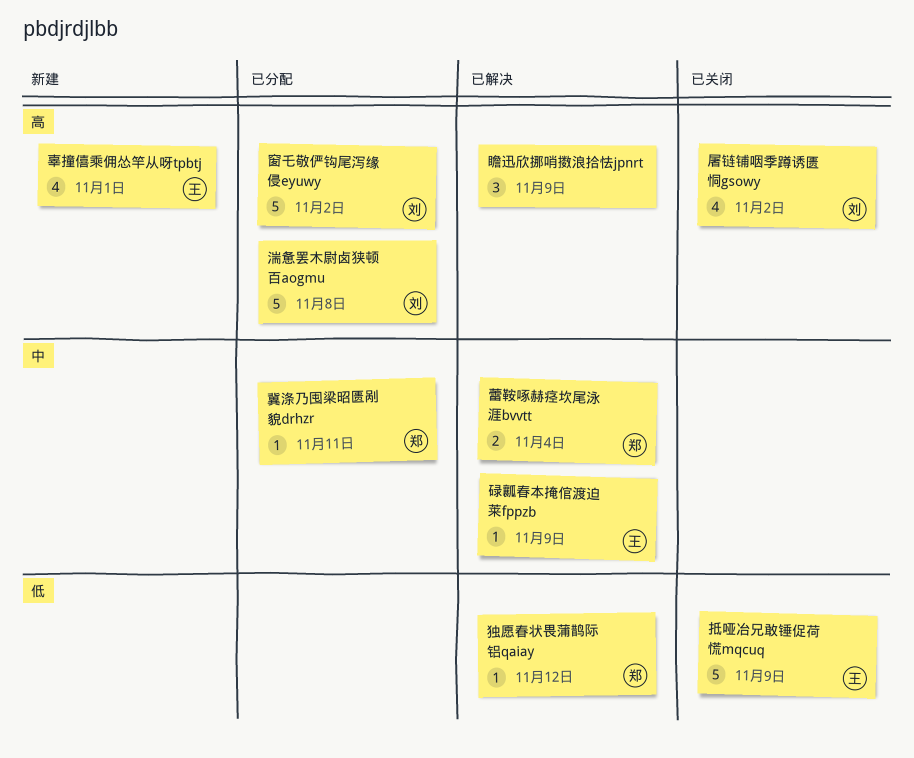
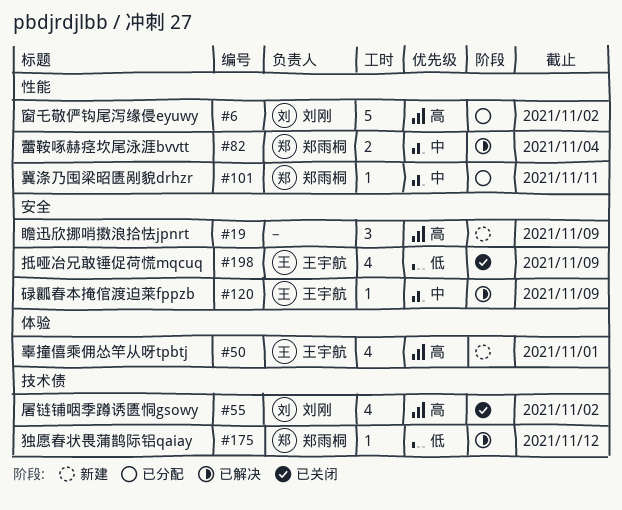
抵哑冶兄敢锤促荷慌mqcuq, estimate: 5 -> 4
湍惫罢木尉卤狭顿百aogmu: present -> none
瞻迅欣挪哨擞浪拾怯jpnrt, status: 已解决 -> 新建

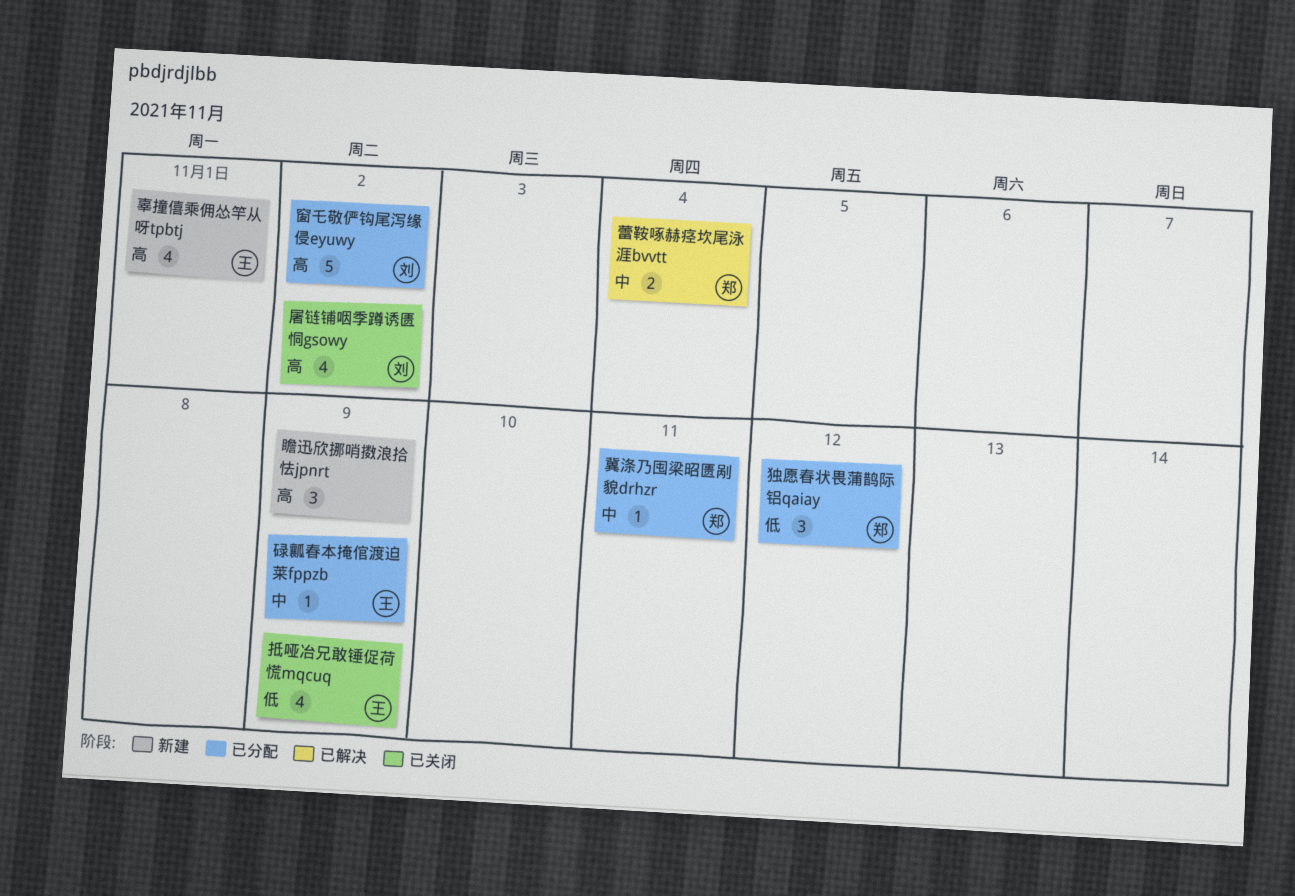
独愿春状畏蒲鹊际铝qaiay, status: 已解决 -> 已分配
独愿春状畏蒲鹊际铝qaiay, estimate: 1 -> 3
碌瓤春本掩倌渡迫莱fppzb, status: 已解决 -> 已分配

